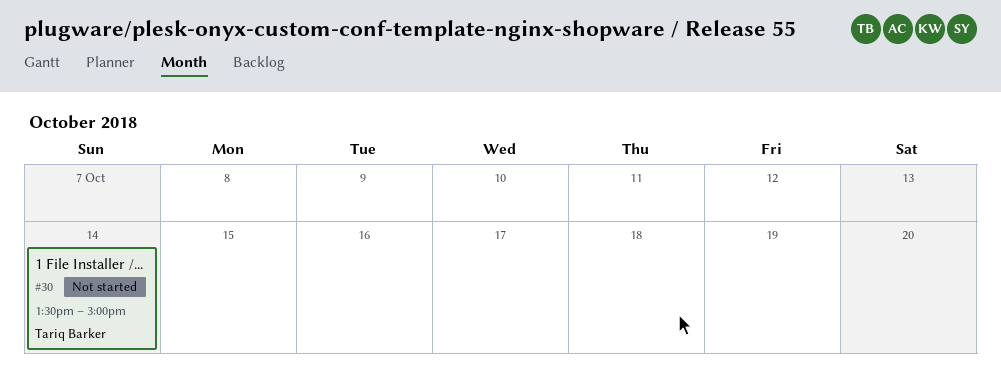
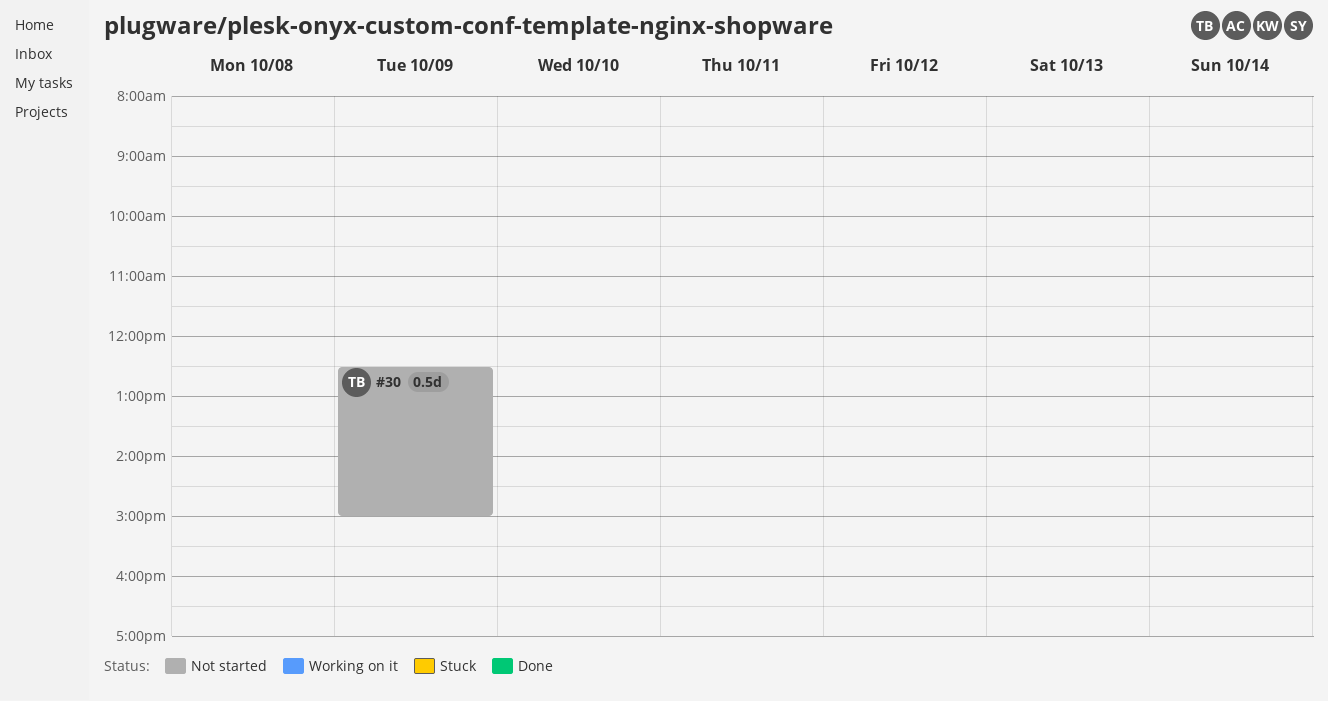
#30, day: Oct 14 -> Oct 9
#30, begins: 13:30 -> 12:30

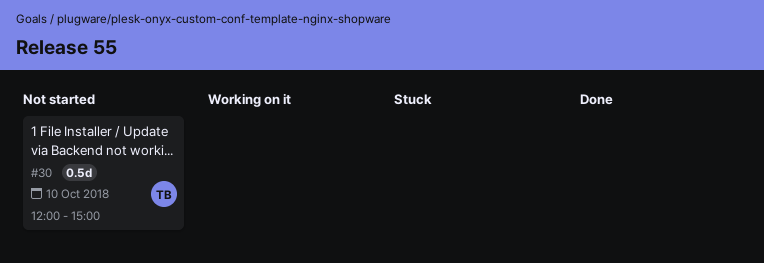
#30, day: Oct 9 -> Oct 10
#30, begins: 12:30 -> 12:00

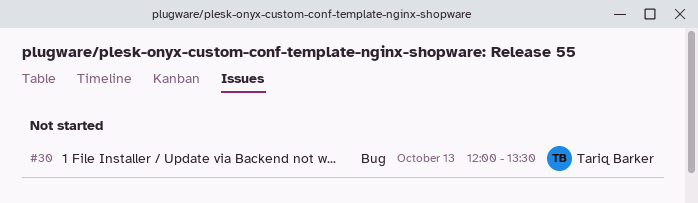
#30, day: Oct 10 -> Oct 13
#30, ends: 15:00 -> 13:30

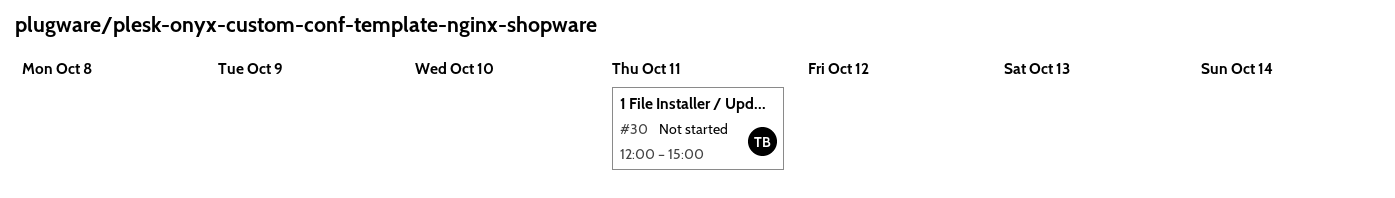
#30, day: Oct 13 -> Oct 11
#30, ends: 13:30 -> 15:00

